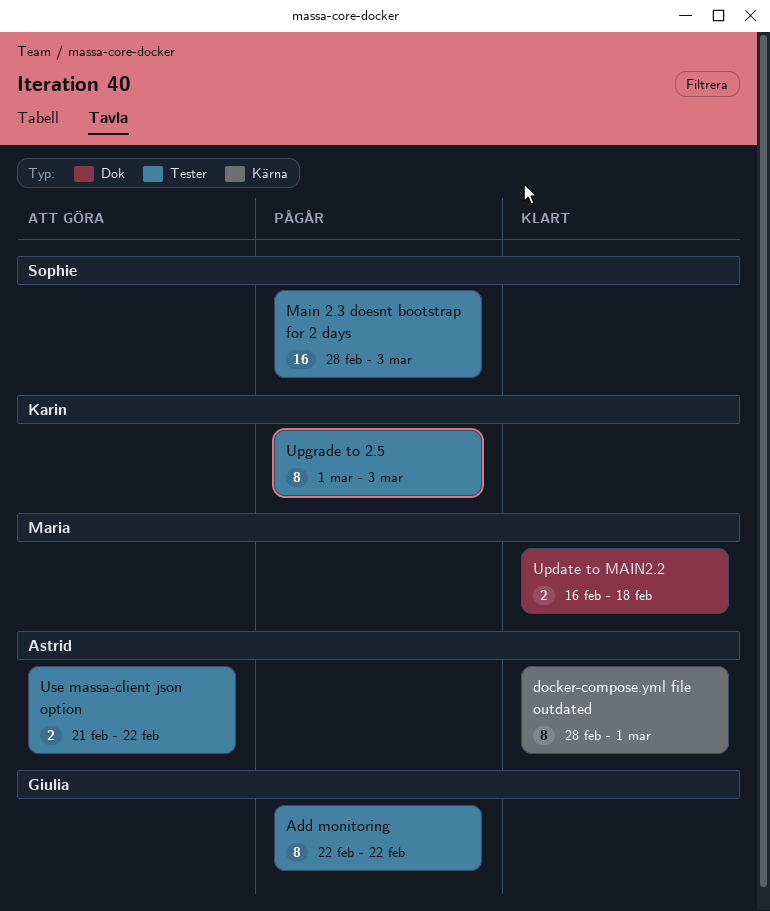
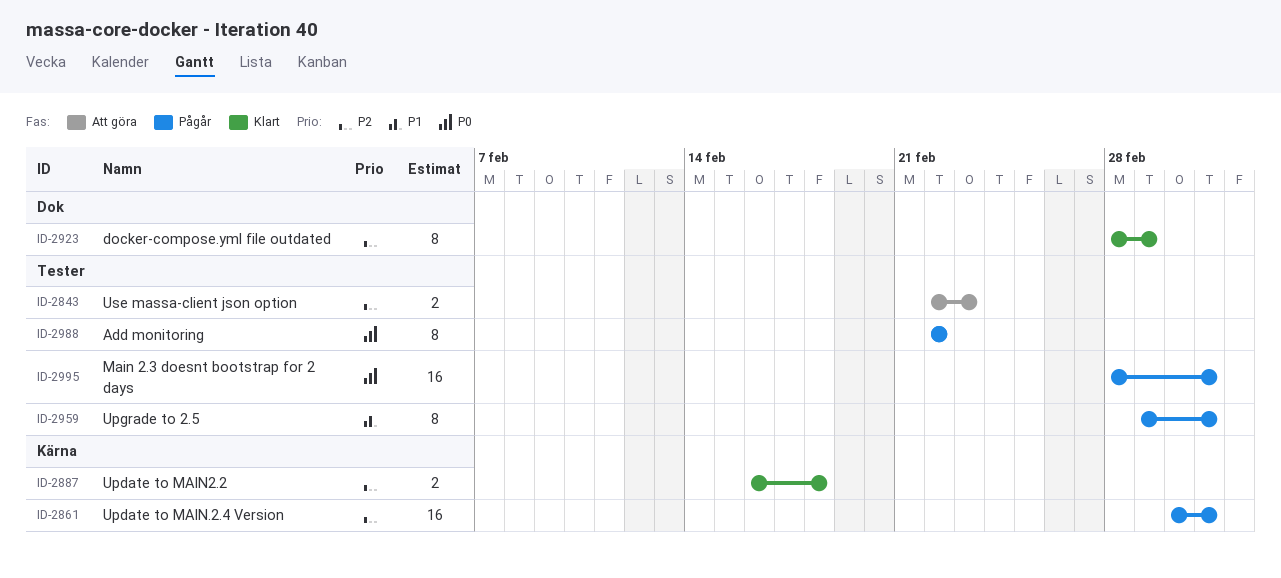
docker-compose.yml file outdated, label: Kärna -> Dok
Update to MAIN.2.4 Version: none -> present
Update to MAIN2.2, label: Dok -> Kärna
Use massa-client json option, start: Feb 21 -> Feb 22
Use massa-client json option, due: Feb 22 -> Feb 23

